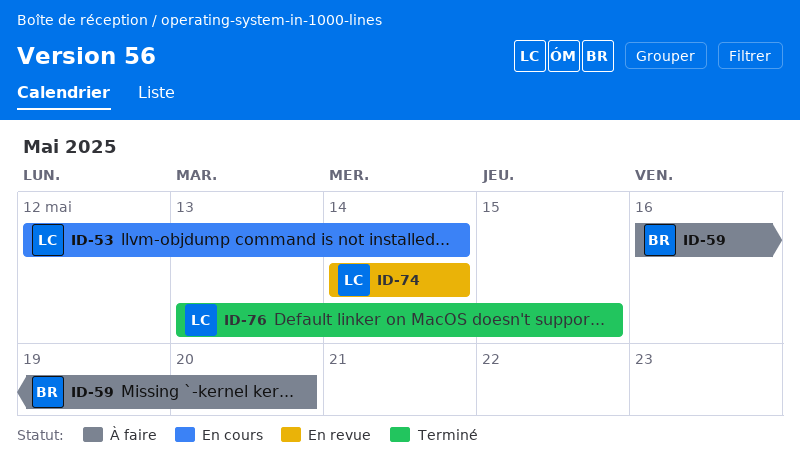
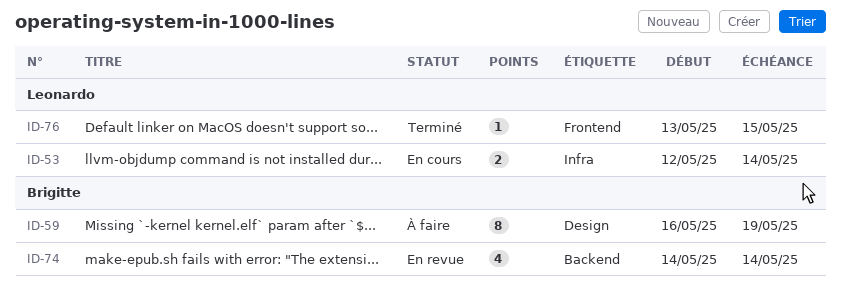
ID-59, due: May 20 -> May 19
ID-74, owner: Leonardo -> Brigitte

